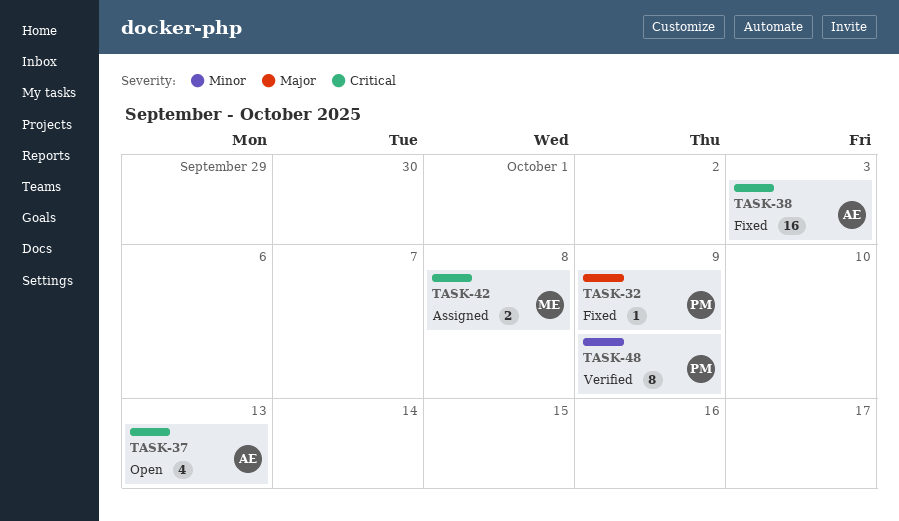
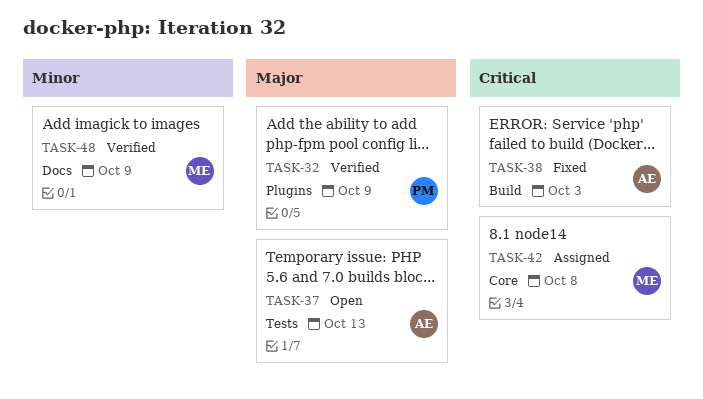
TASK-32, status: Fixed -> Verified
TASK-37, priority: Critical -> Major
TASK-48, owner: PM -> ME

